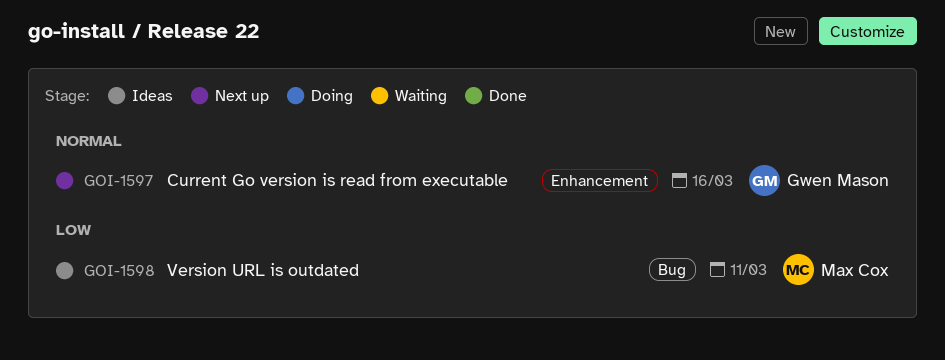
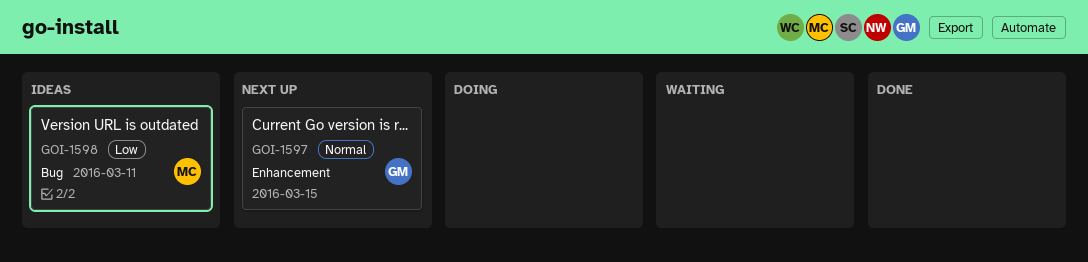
GOI-1597, due: Mar 16 -> Mar 15

